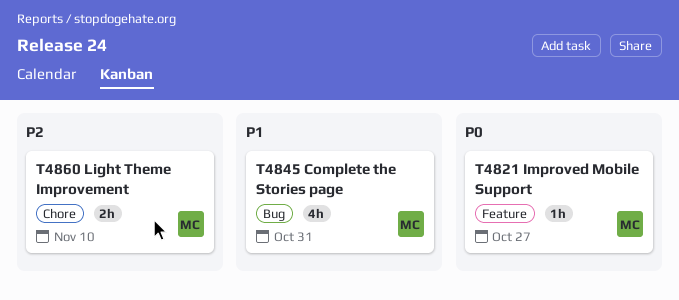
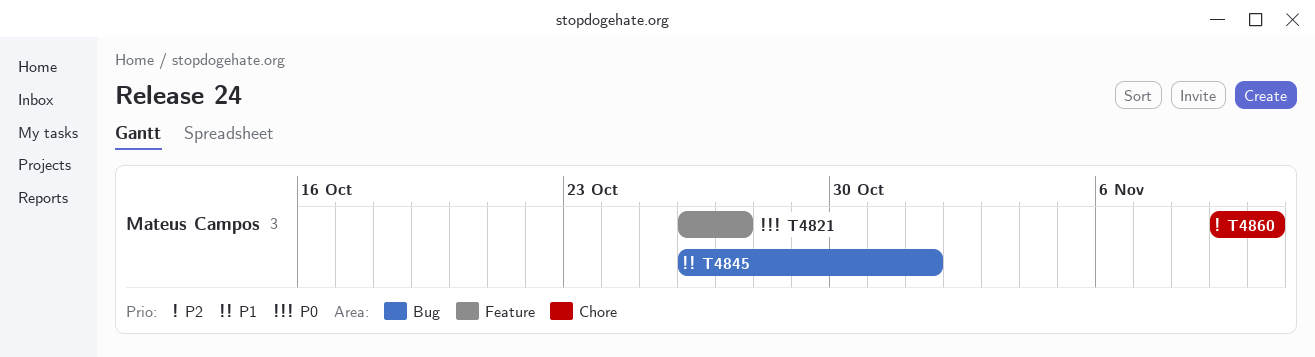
T4845, due: Oct 31 -> Nov 1

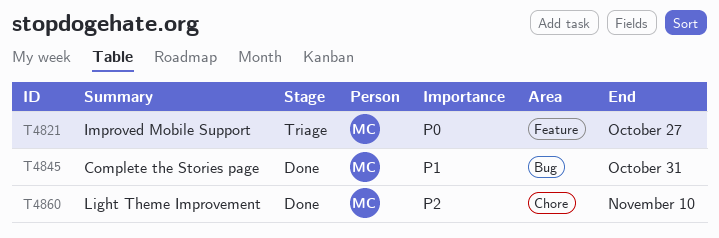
T4845, due: Nov 1 -> Oct 31

